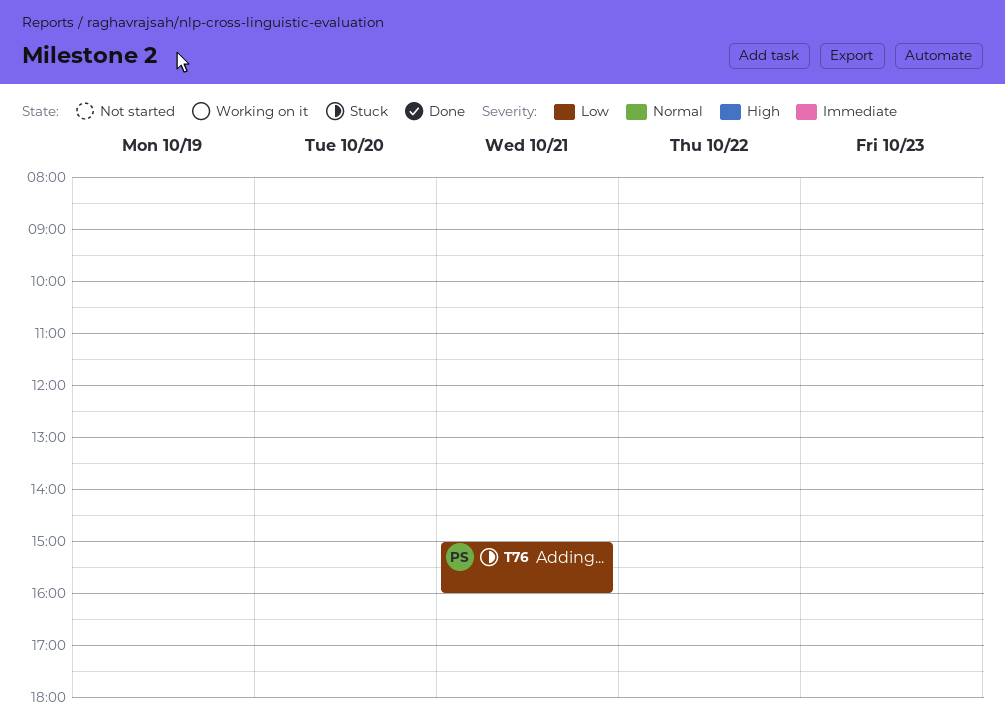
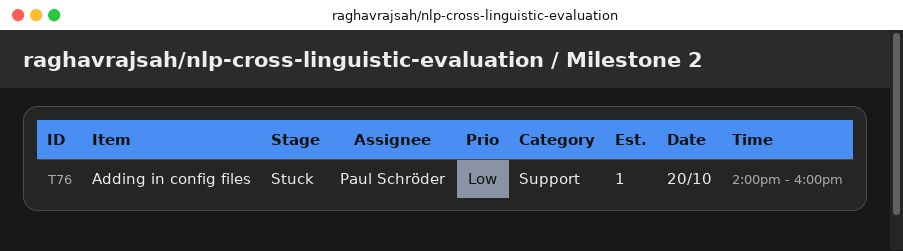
T76, day: Oct 21 -> Oct 20
T76, begins: 15:00 -> 14:00

